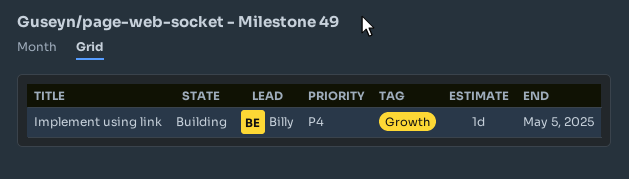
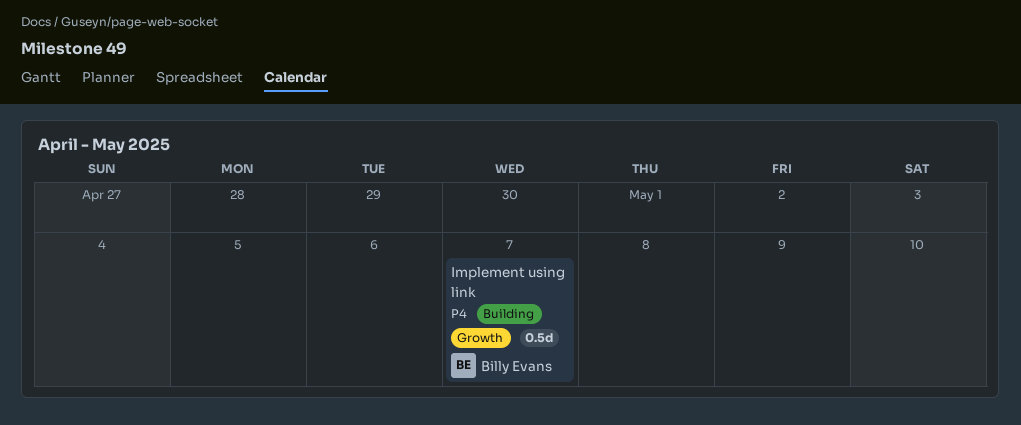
Implement using link, estimate: 1d -> 0.5d
Implement using link, due: May 5 -> May 7

